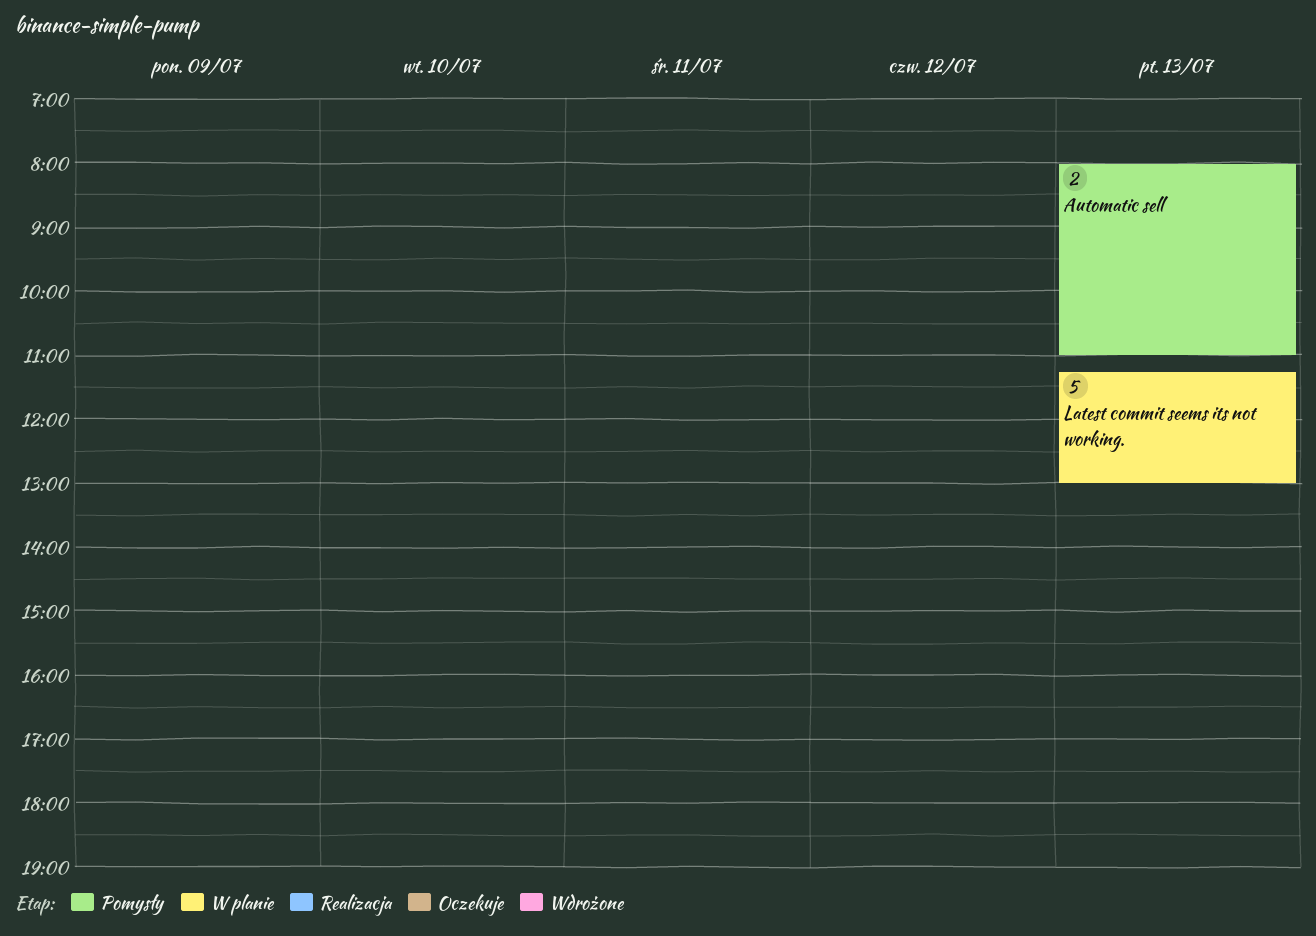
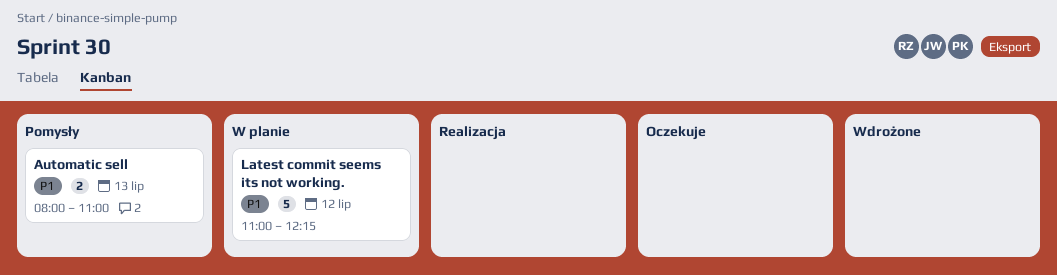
Latest commit seems its not working., day: Jul 13 -> Jul 12
Latest commit seems its not working., begins: 11:15 -> 11:00
Latest commit seems its not working., ends: 13:00 -> 12:15

